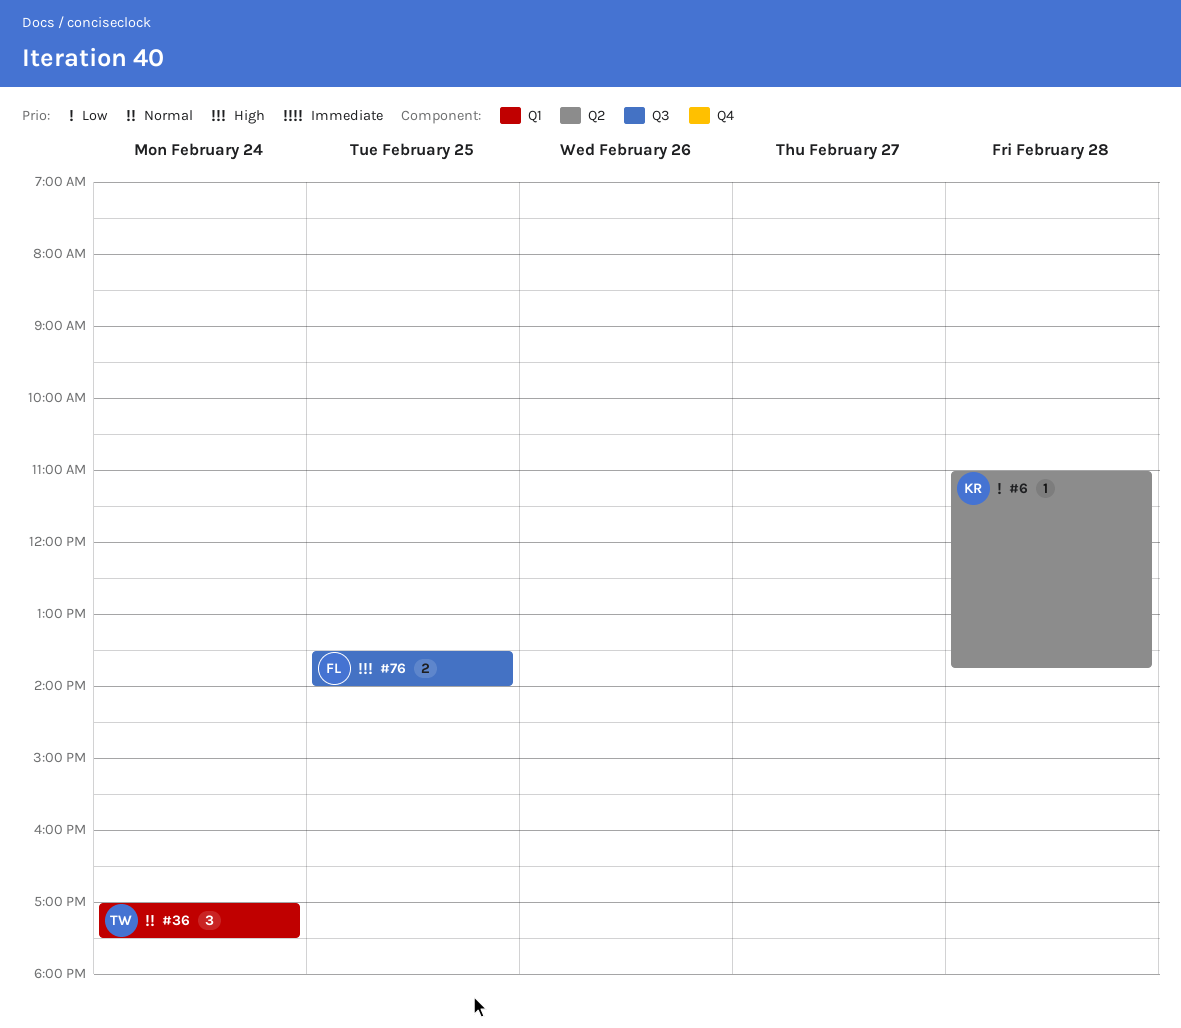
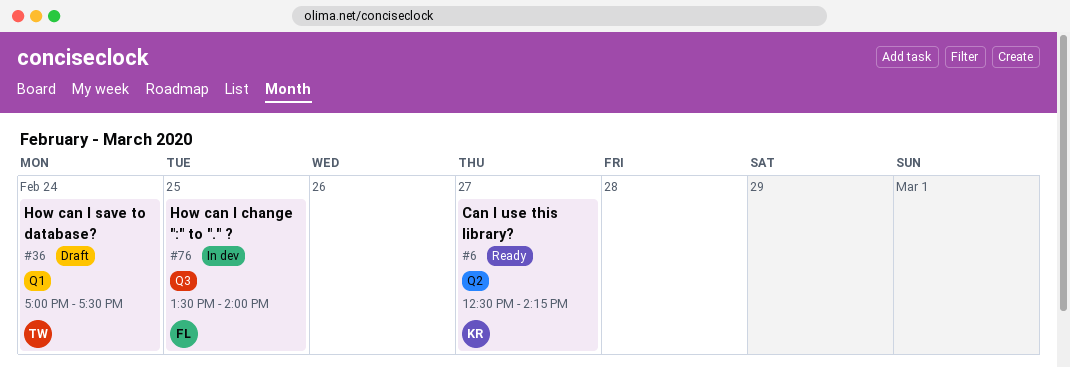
#6, day: Feb 28 -> Feb 27
#6, begins: 11:00 -> 12:30
#6, ends: 13:45 -> 14:15

